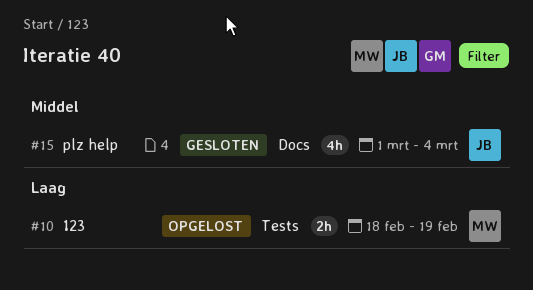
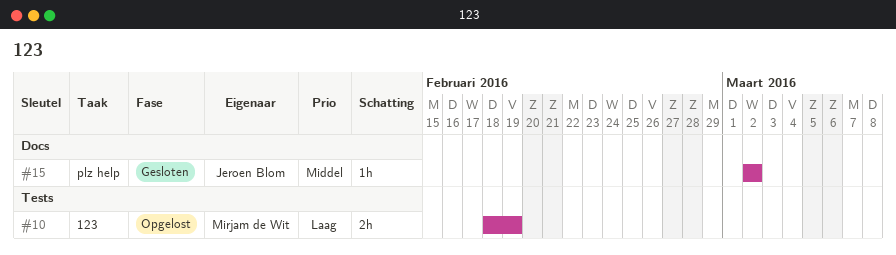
#15, estimate: 4h -> 1h
#15, start: Mar 1 -> Mar 2
#15, due: Mar 4 -> Mar 2

